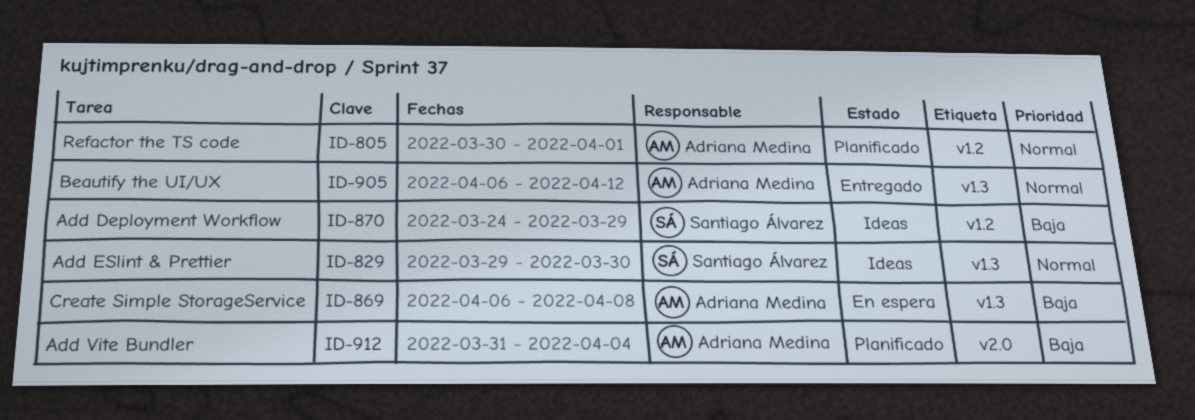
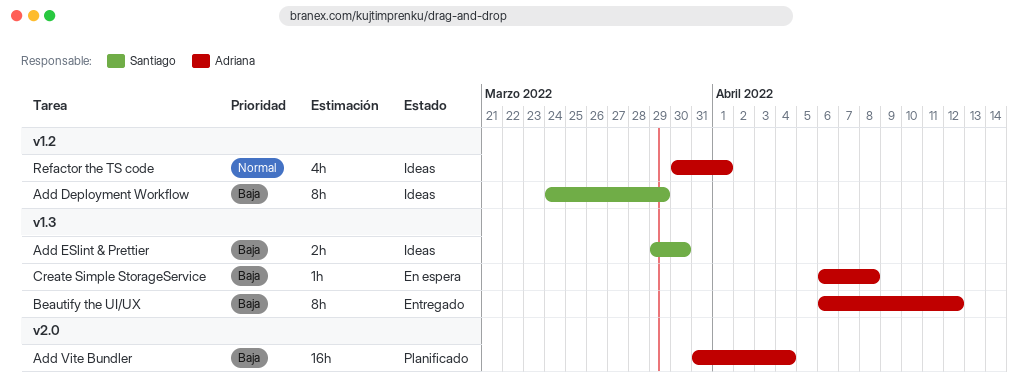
Add ESlint & Prettier, priority: Normal -> Baja
Beautify the UI/UX, priority: Normal -> Baja
Refactor the TS code, status: Planificado -> Ideas

